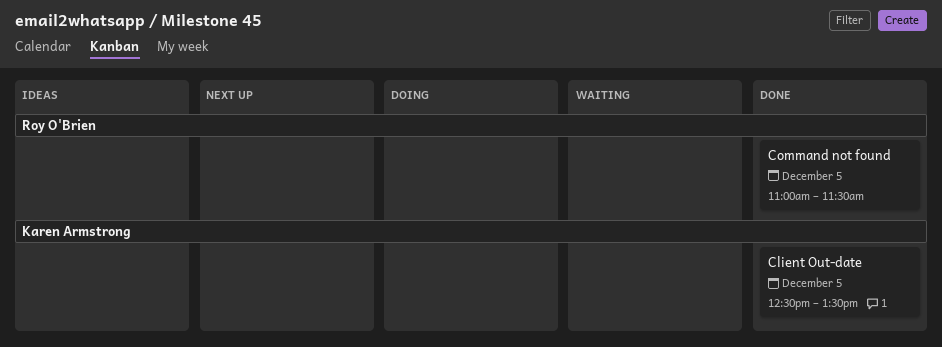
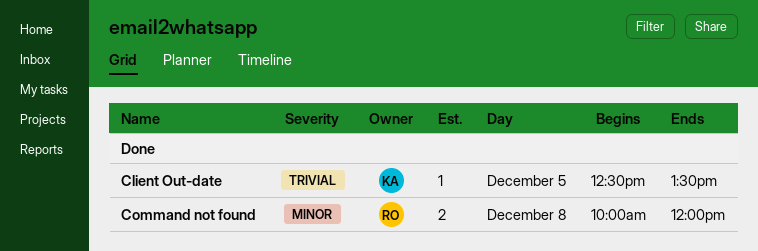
Command not found, day: Dec 5 -> Dec 8
Command not found, begins: 11:00 -> 10:00
Command not found, ends: 11:30 -> 12:00

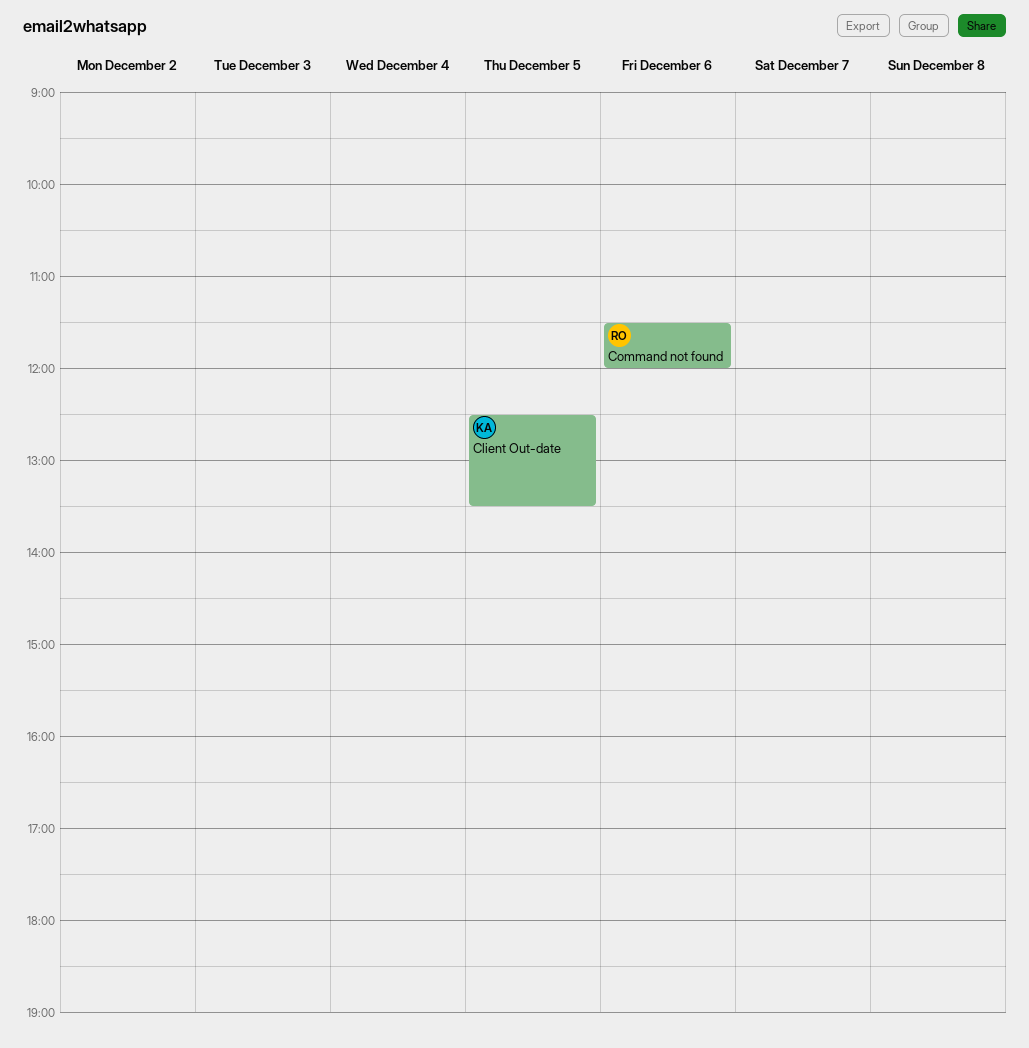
Command not found, day: Dec 8 -> Dec 6
Command not found, begins: 10:00 -> 11:30

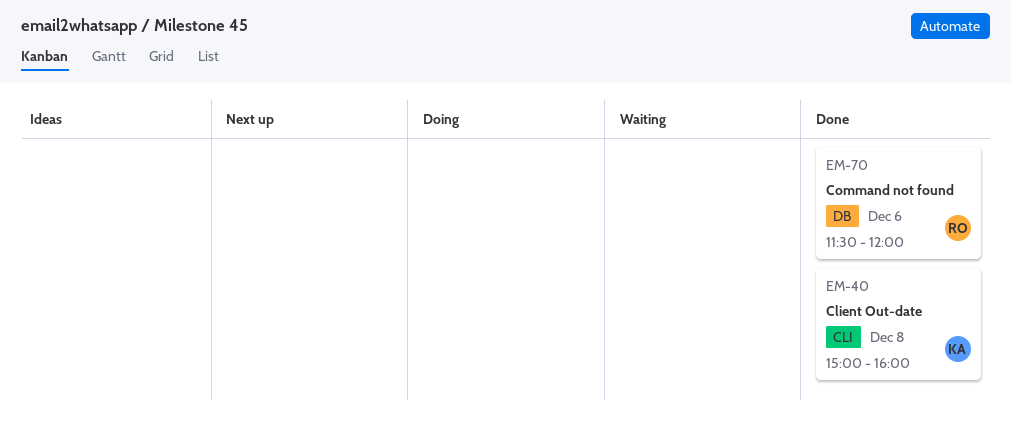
Client Out-date, day: Dec 5 -> Dec 8
Client Out-date, begins: 12:30 -> 15:00
Client Out-date, ends: 13:30 -> 16:00

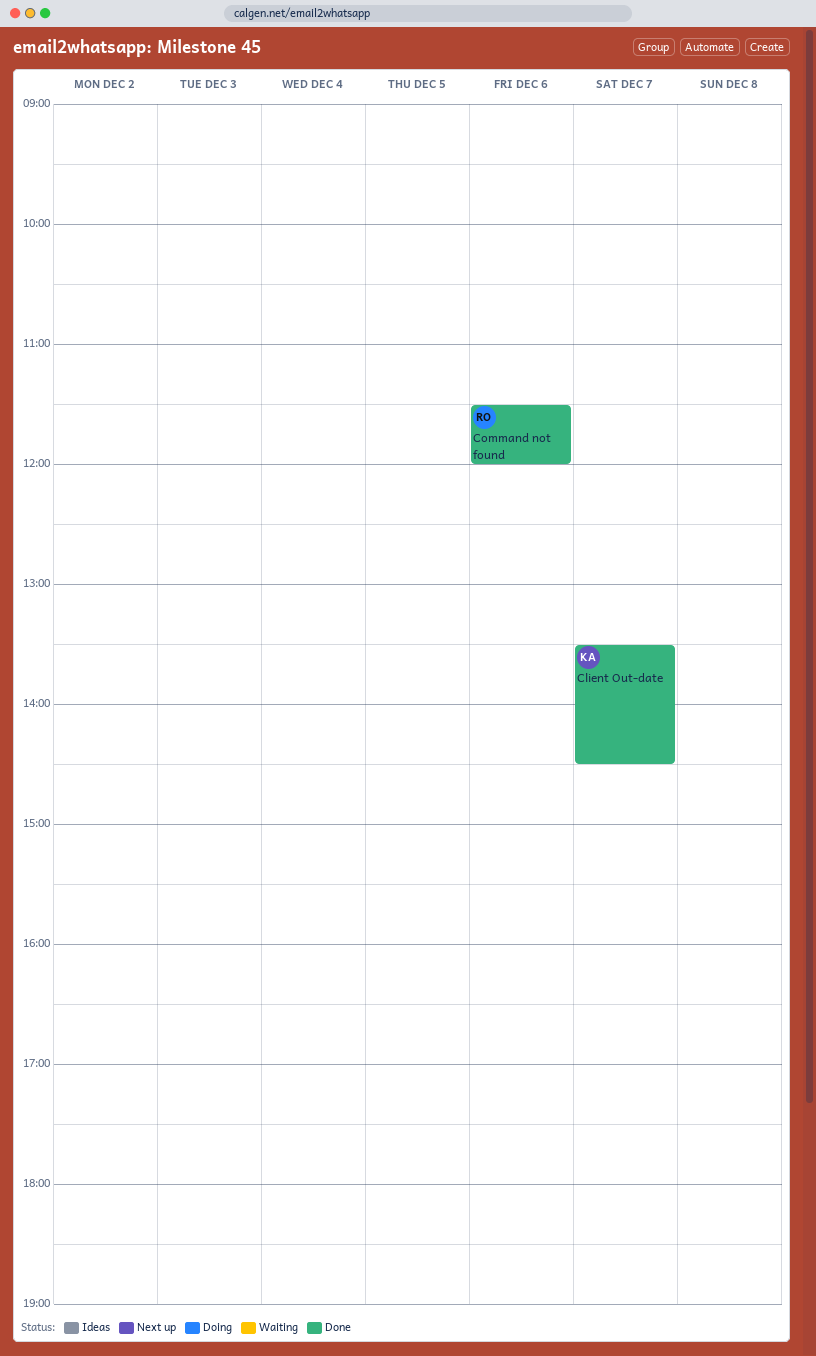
Client Out-date, day: Dec 8 -> Dec 7
Client Out-date, begins: 15:00 -> 13:30
Client Out-date, ends: 16:00 -> 14:30

